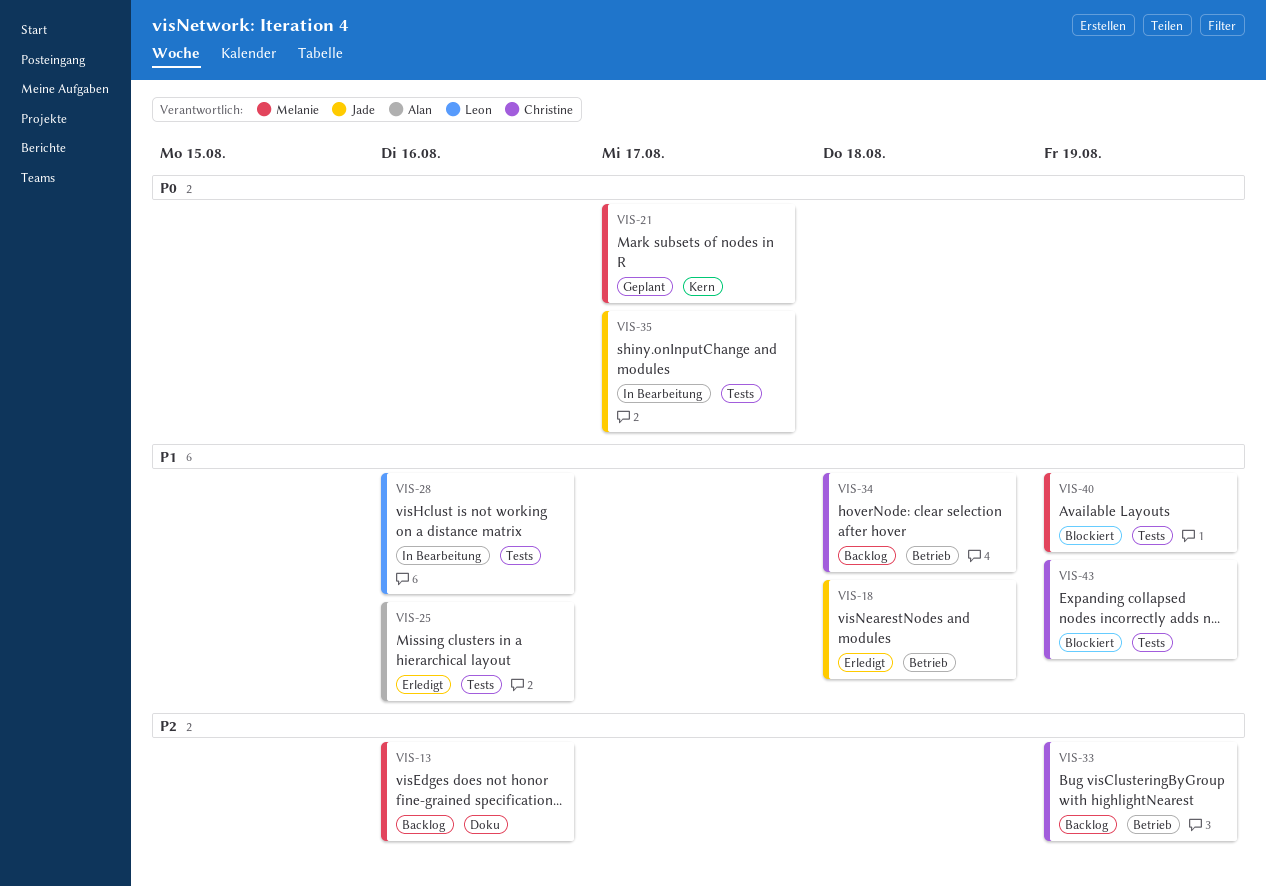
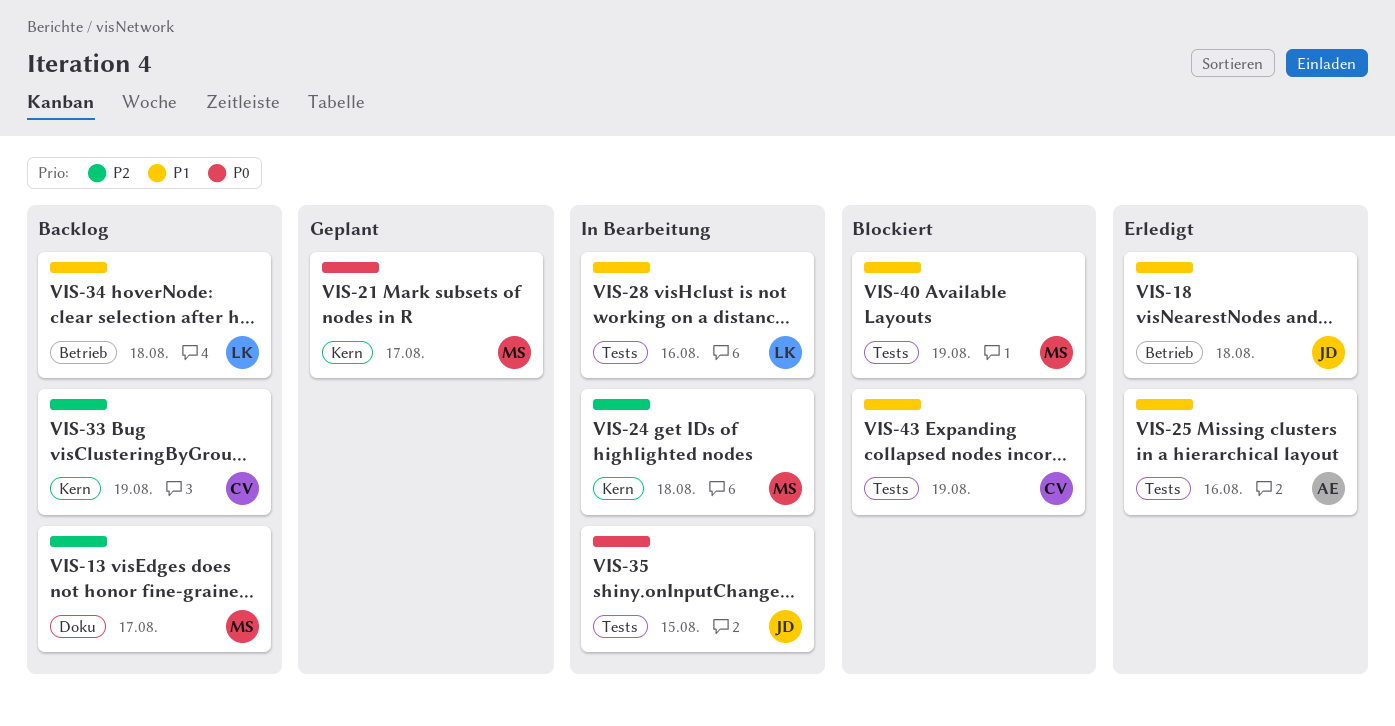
VIS-13, due: Aug 16 -> Aug 17
VIS-24: none -> present
VIS-33, label: Betrieb -> Kern
VIS-34, owner: Christine -> Leon
VIS-35, due: Aug 17 -> Aug 15

